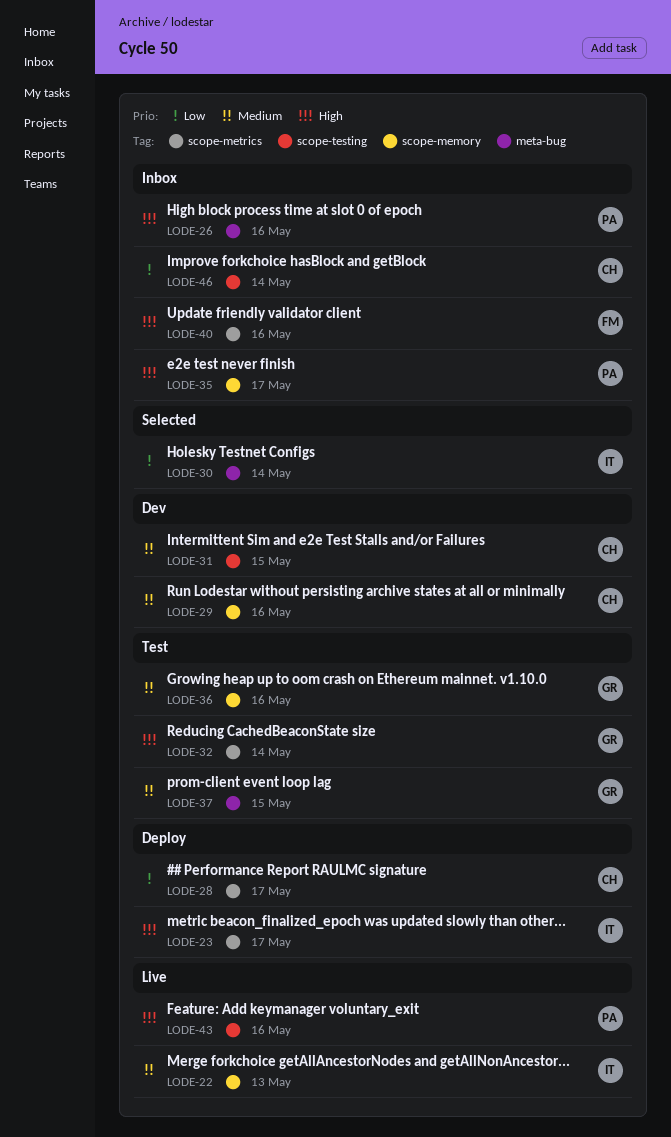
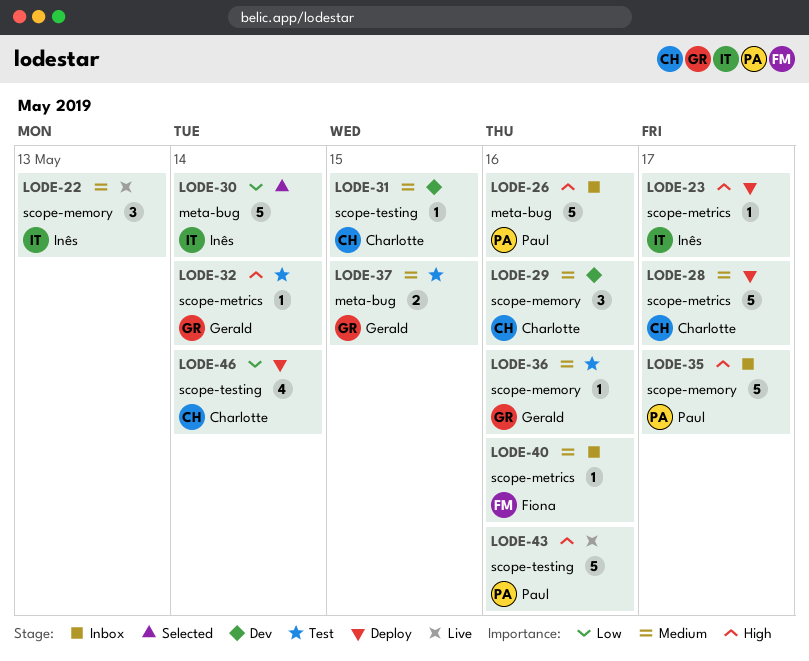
LODE-28, priority: Low -> Medium
LODE-40, priority: High -> Medium
LODE-46, status: Inbox -> Deploy

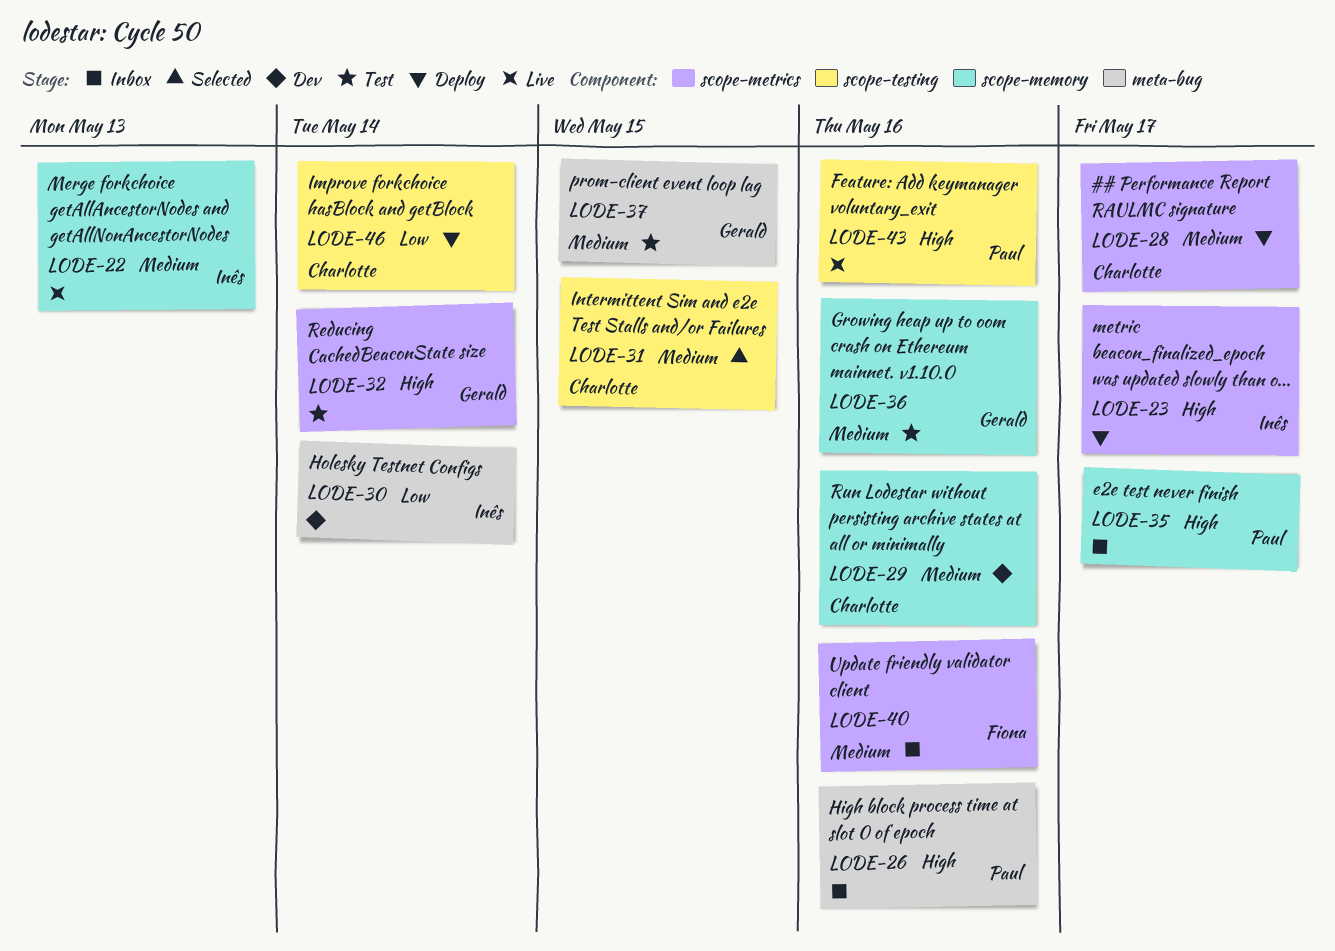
LODE-30, status: Selected -> Dev
LODE-31, status: Dev -> Selected

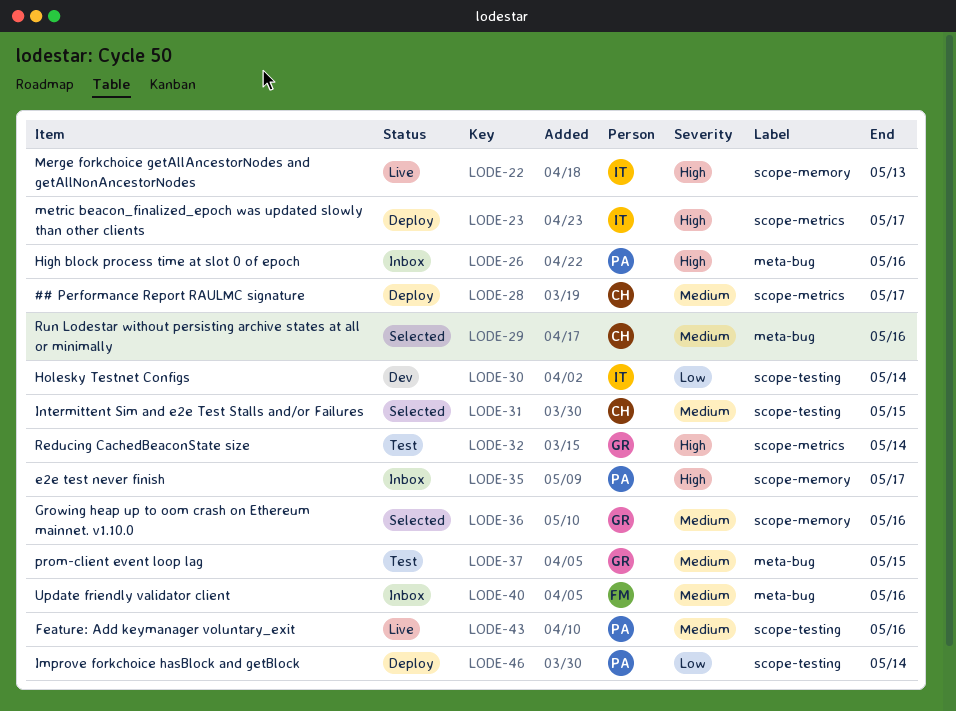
LODE-22, priority: Medium -> High
LODE-29, status: Dev -> Selected
LODE-29, label: scope-memory -> meta-bug
LODE-30, label: meta-bug -> scope-testing
LODE-36, status: Test -> Selected
LODE-40, label: scope-metrics -> meta-bug
LODE-43, priority: High -> Medium
LODE-46, owner: Charlotte -> Paul

